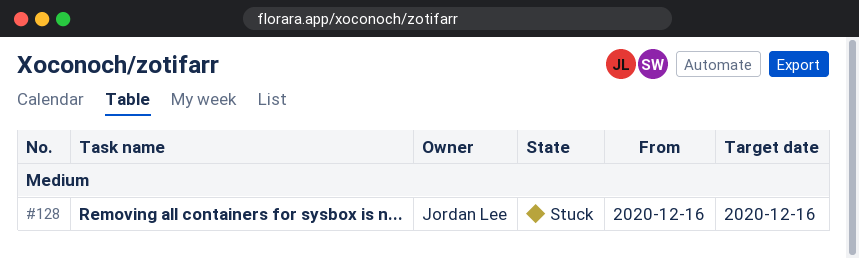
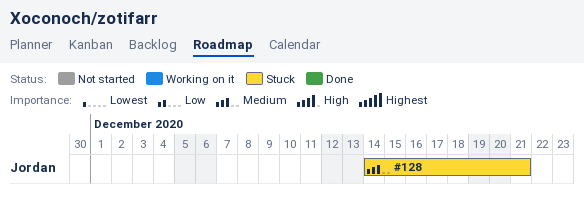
#128, start: Dec 16 -> Dec 14
#128, due: Dec 16 -> Dec 21

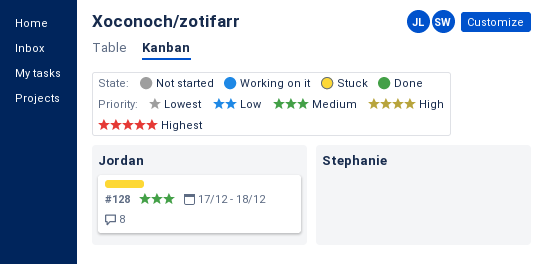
#128, start: Dec 14 -> Dec 17
#128, due: Dec 21 -> Dec 18

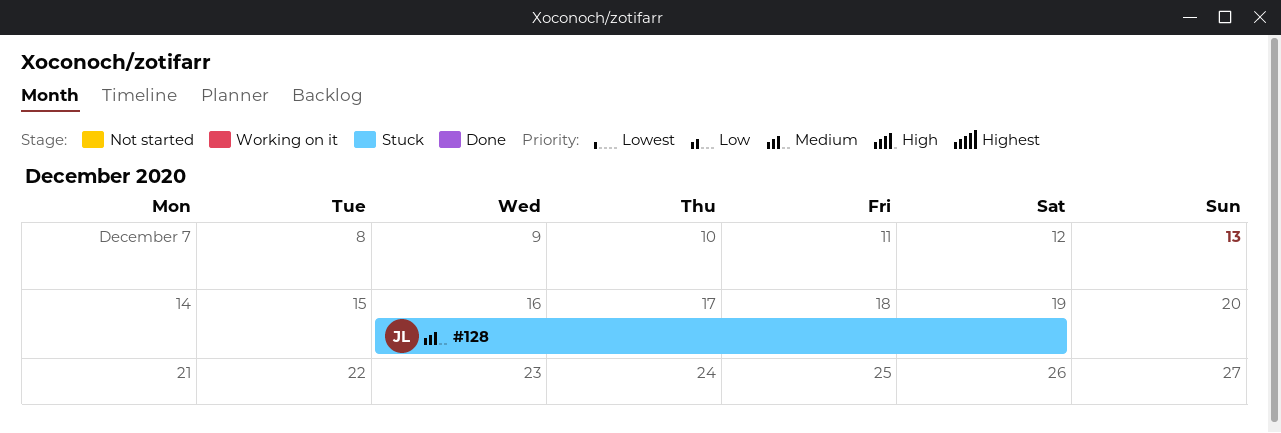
#128, start: Dec 17 -> Dec 16
#128, due: Dec 18 -> Dec 19

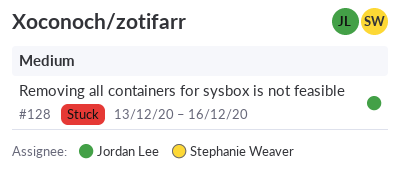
#128, start: Dec 16 -> Dec 13
#128, due: Dec 19 -> Dec 16

